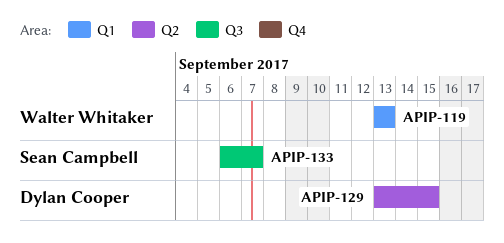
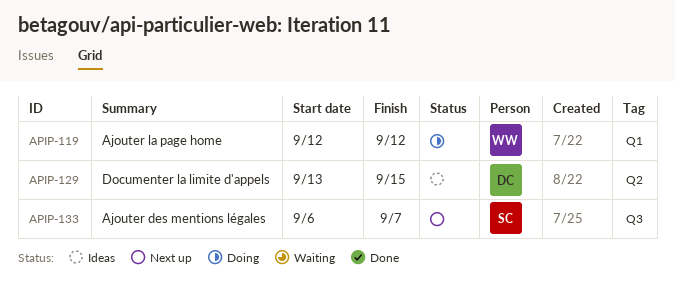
APIP-119, start: Sep 13 -> Sep 12
APIP-119, due: Sep 13 -> Sep 12

